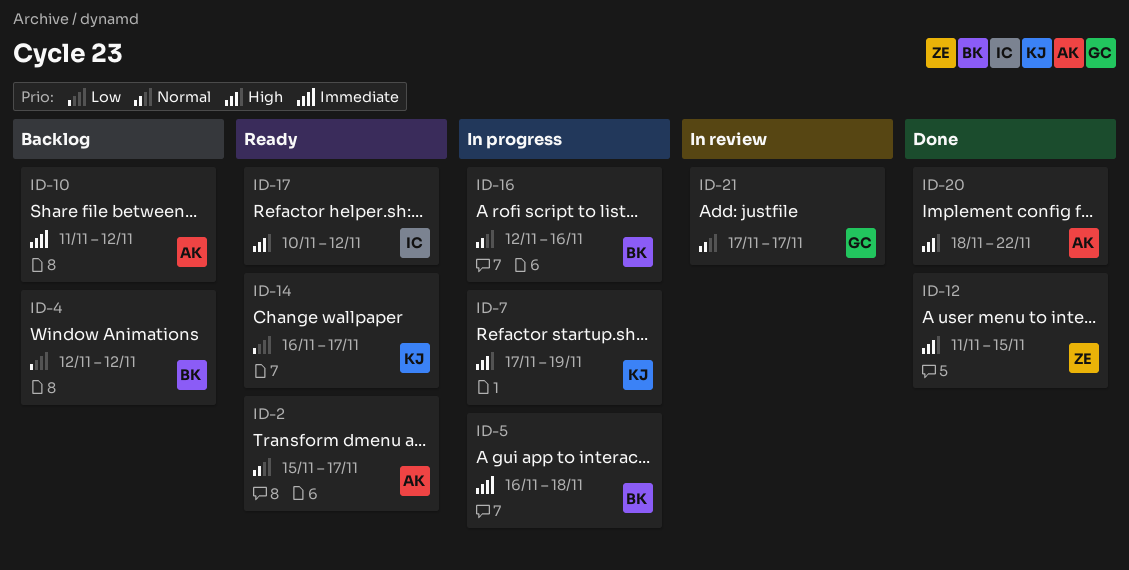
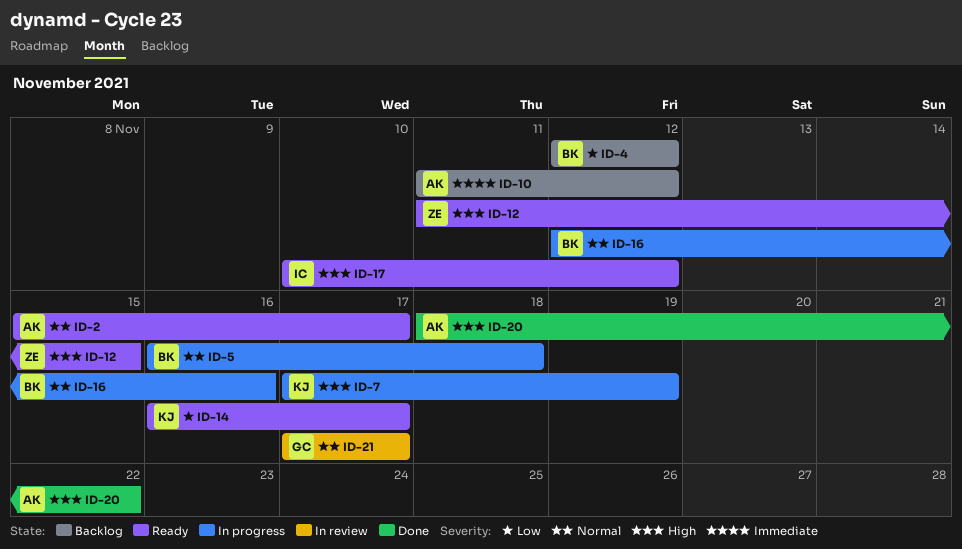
ID-5, priority: Immediate -> Normal
ID-12, status: Done -> Ready

